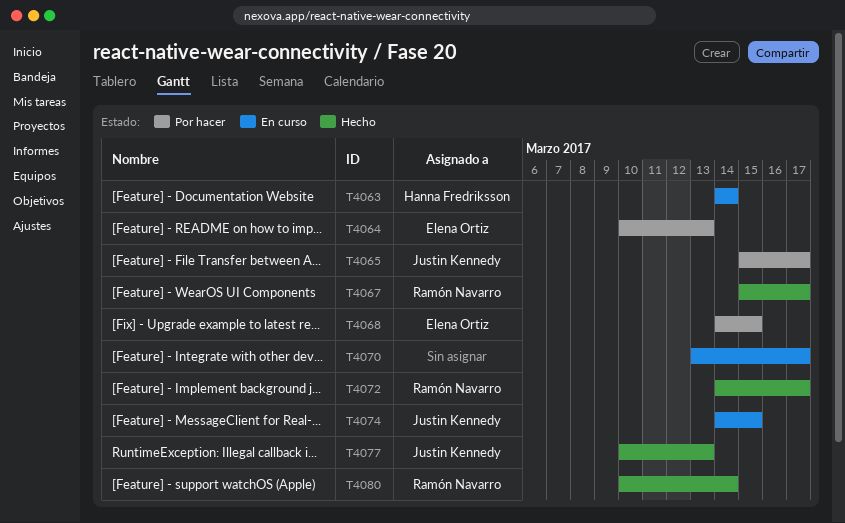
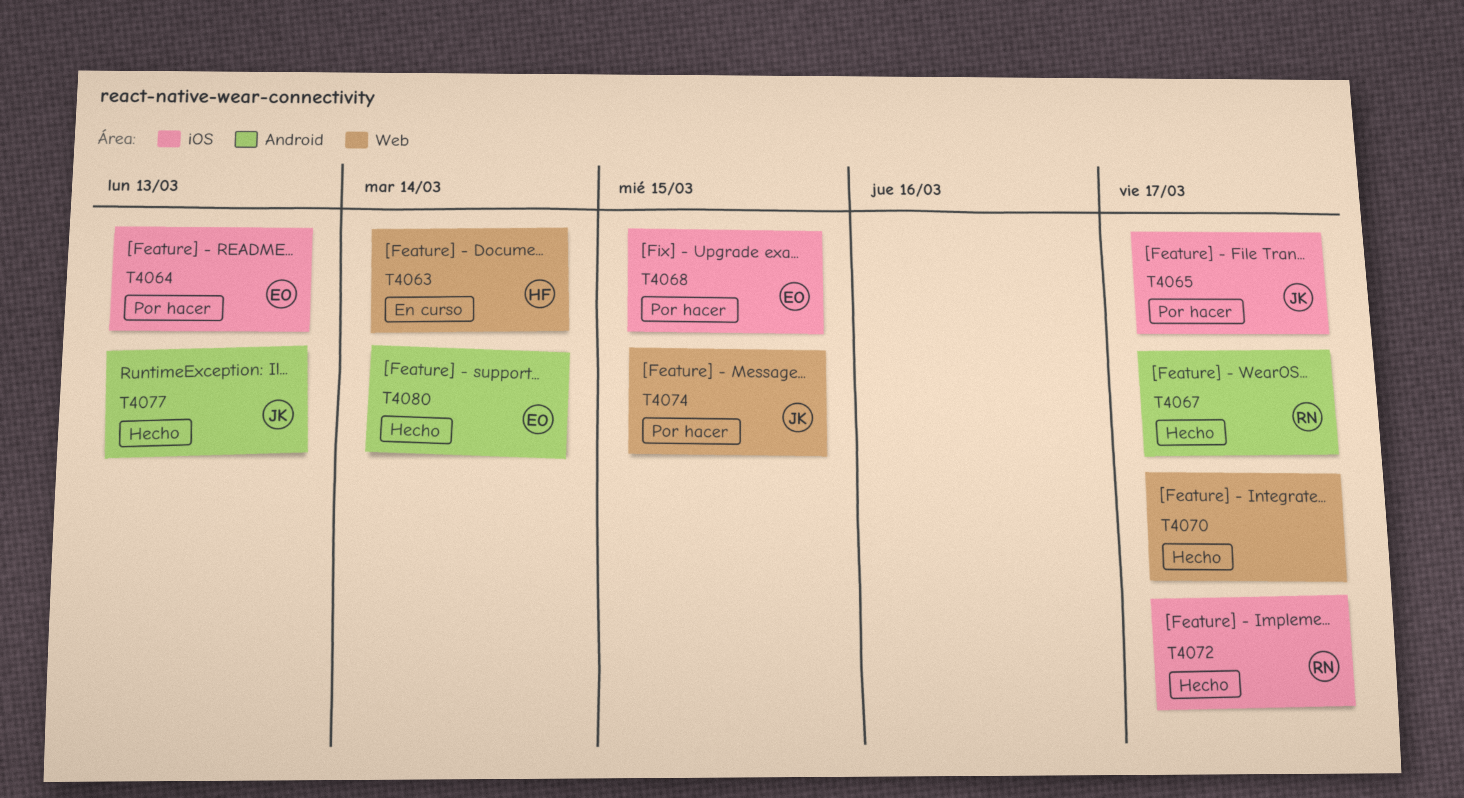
T4070, status: En curso -> Hecho
T4074, status: En curso -> Por hacer
T4080, owner: Ramón Navarro -> Elena Ortiz

